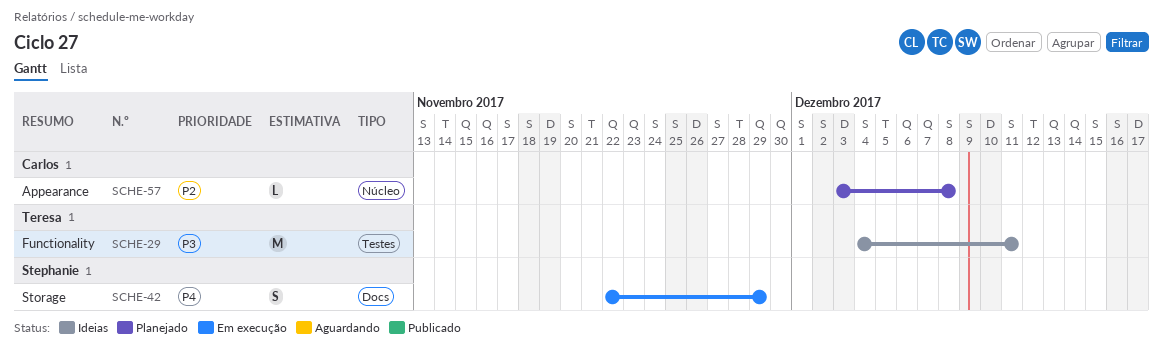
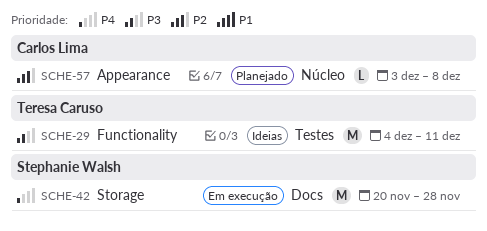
SCHE-42, estimate: S -> M
SCHE-42, start: Nov 22 -> Nov 20
SCHE-42, due: Nov 29 -> Nov 28

